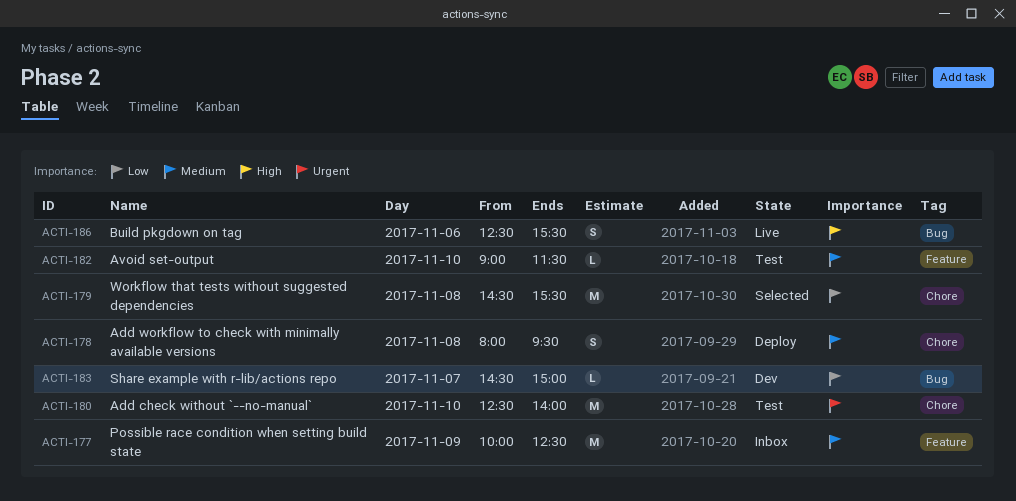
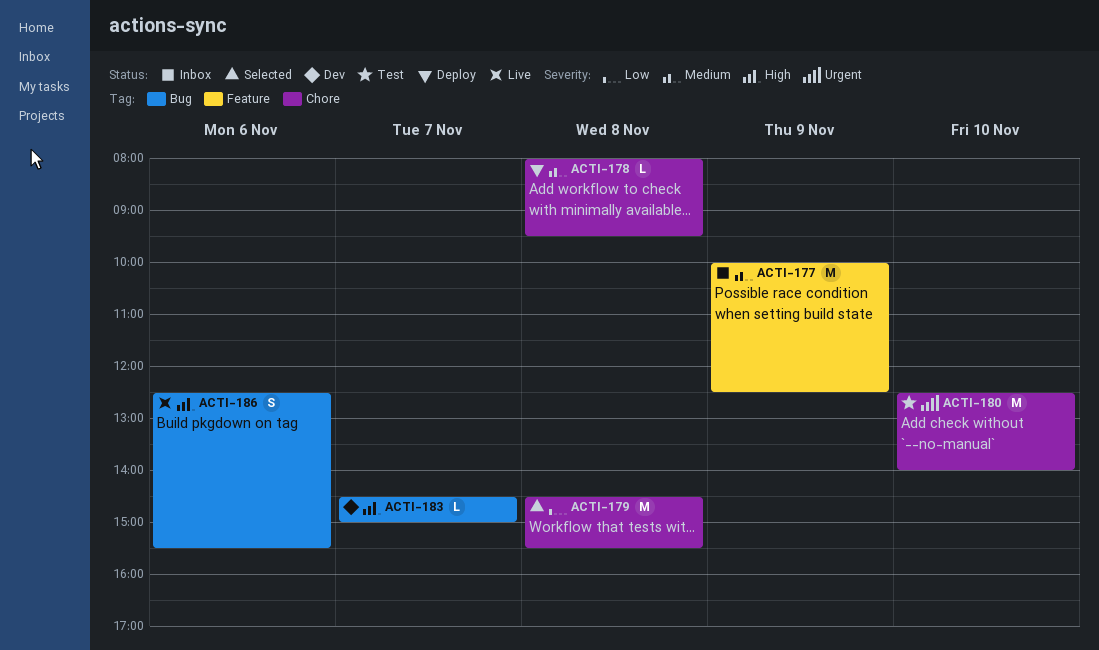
ACTI-178, estimate: S -> L
ACTI-182: present -> none
ACTI-183, priority: Low -> High

